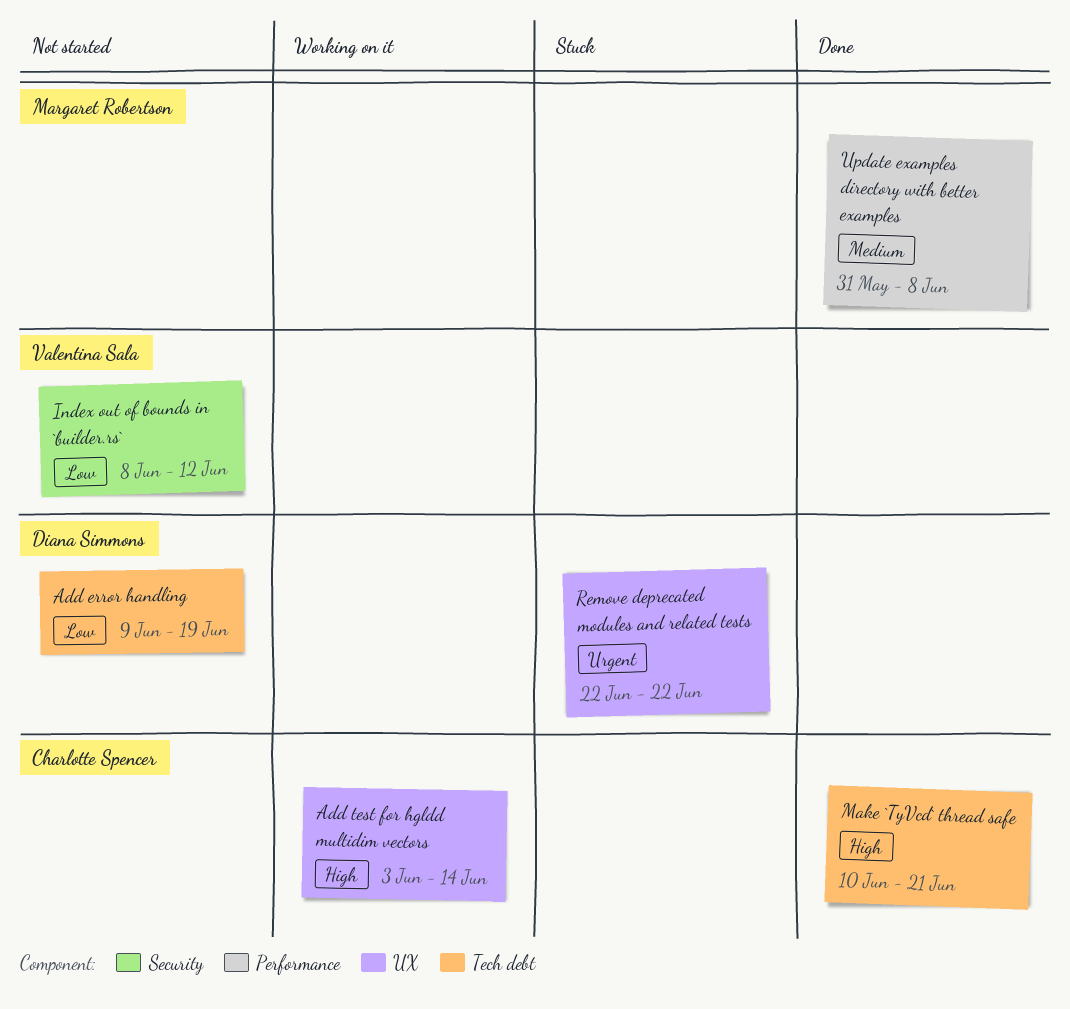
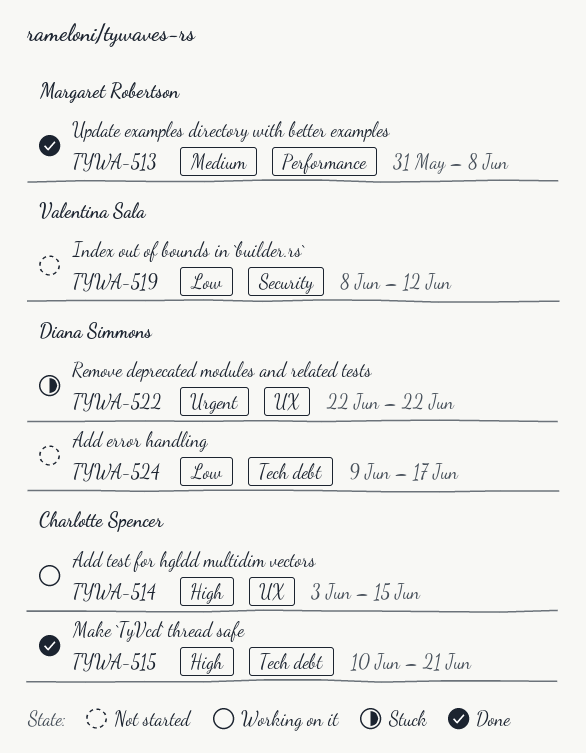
Add error handling, due: Jun 19 -> Jun 17
Add test for hgldd multidim vectors, due: Jun 14 -> Jun 15

